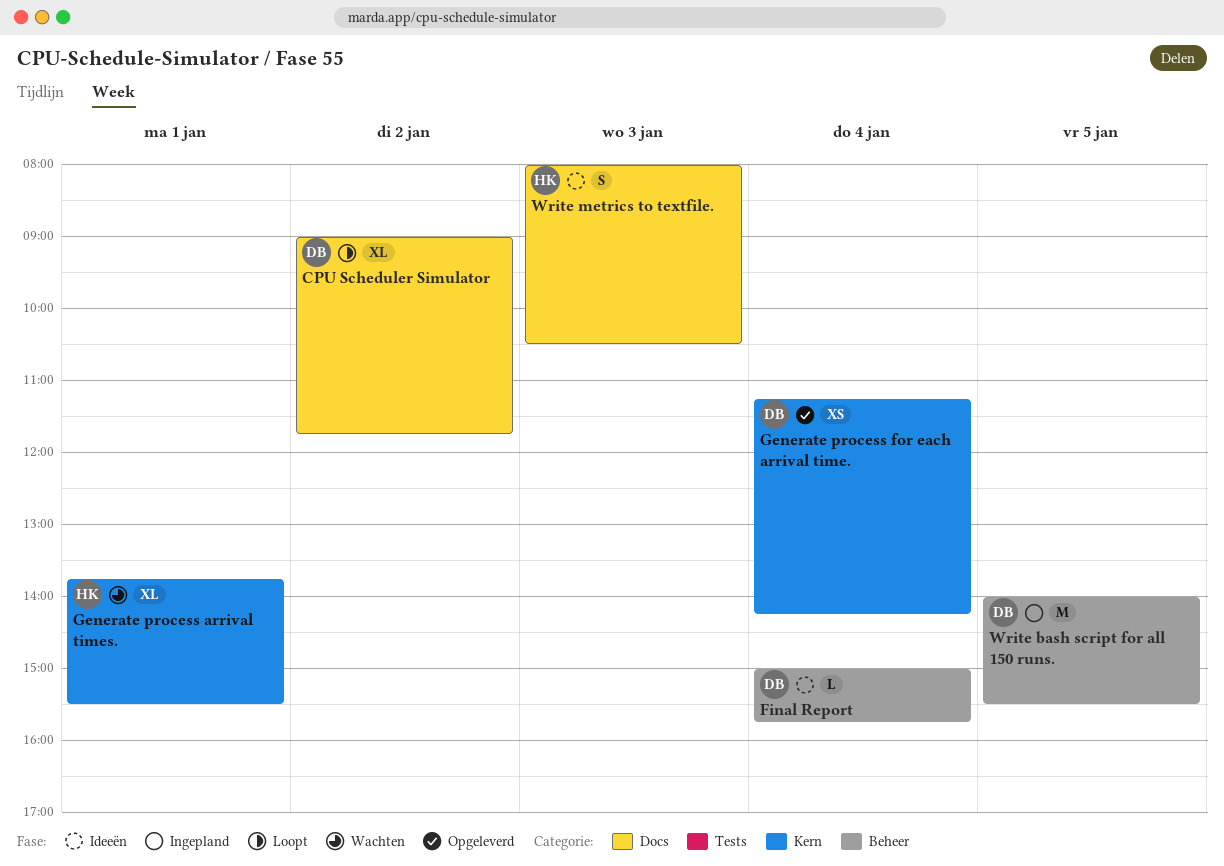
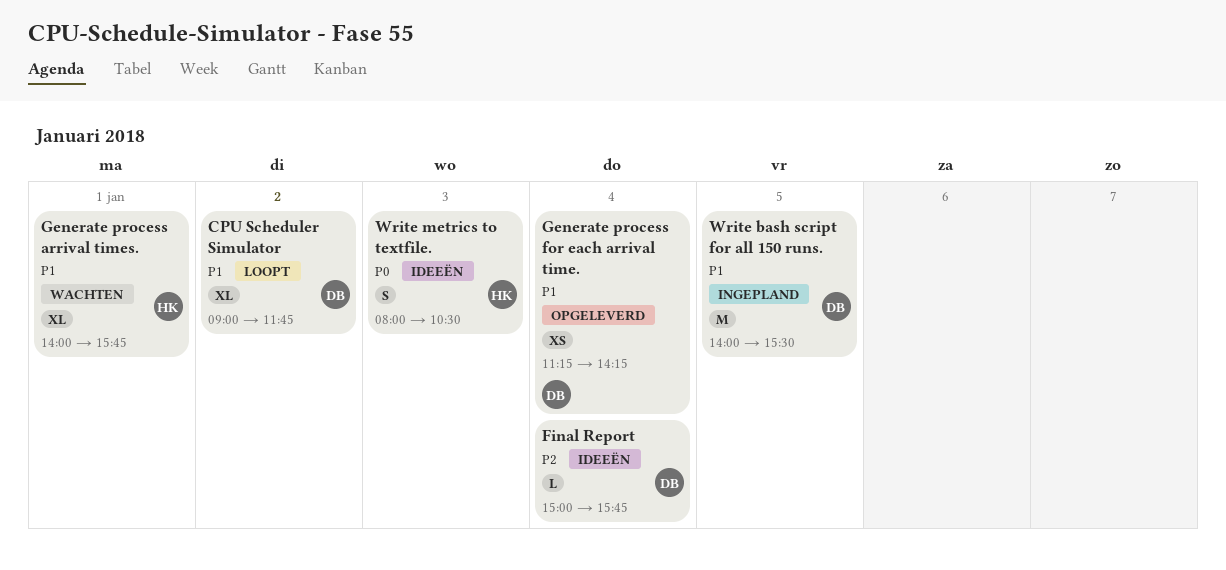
Generate process arrival times., begins: 13:45 -> 14:00
Generate process arrival times., ends: 15:30 -> 15:45

